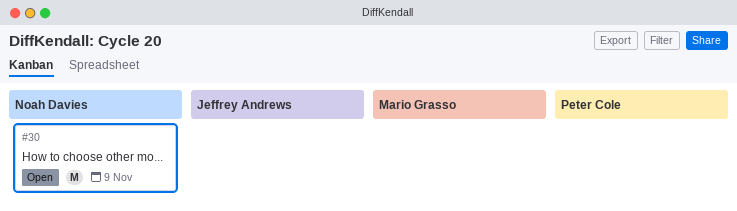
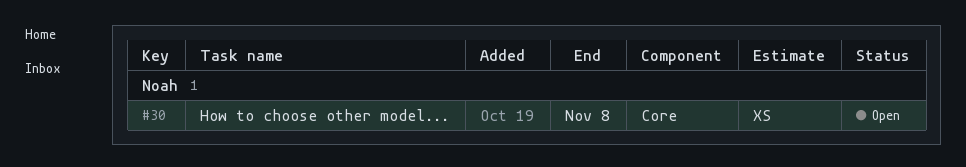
#30, estimate: M -> XS
#30, due: Nov 9 -> Nov 8

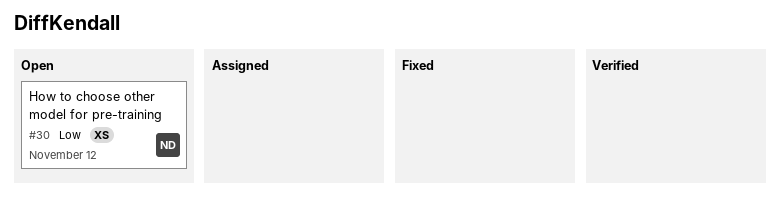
#30, due: Nov 8 -> Nov 12

